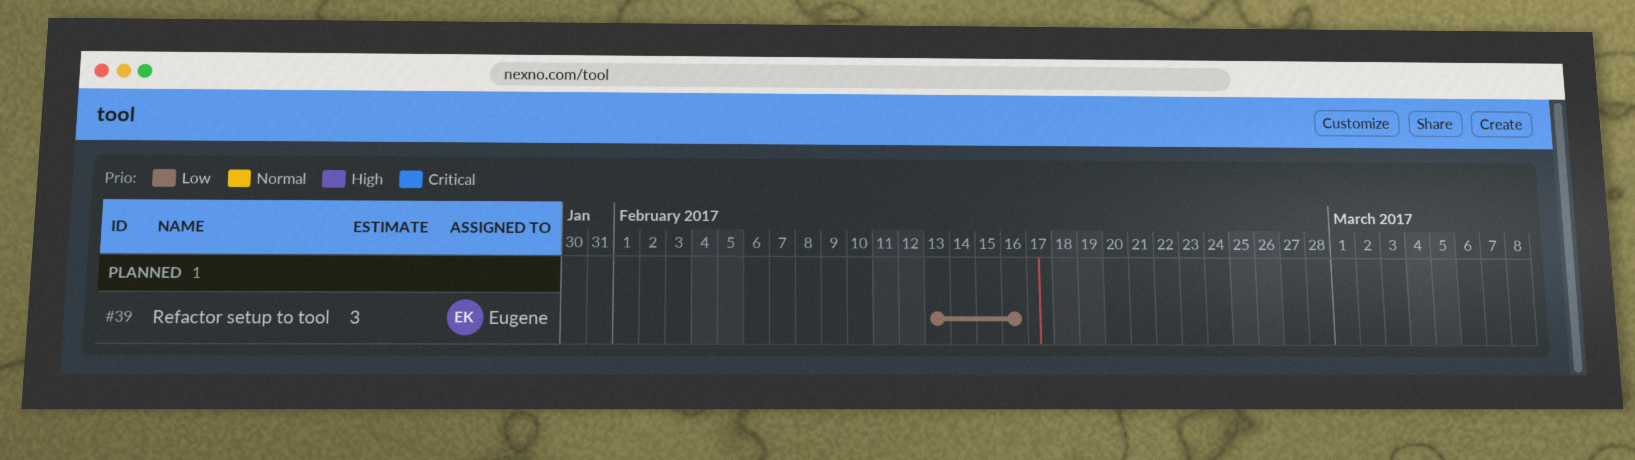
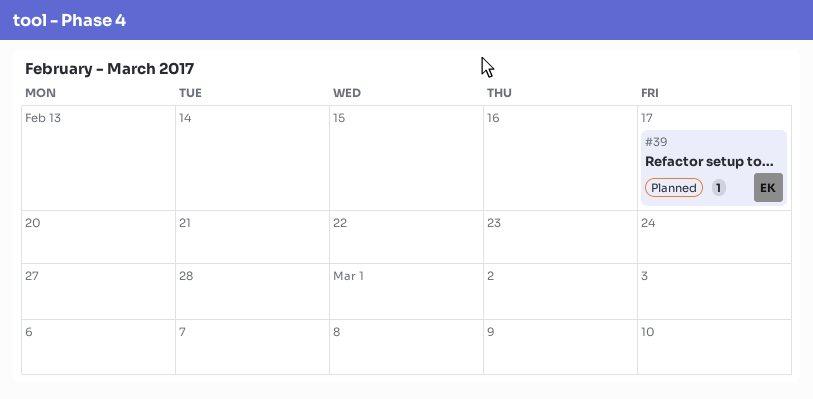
#39, estimate: 3 -> 1
#39, due: Feb 16 -> Feb 17

